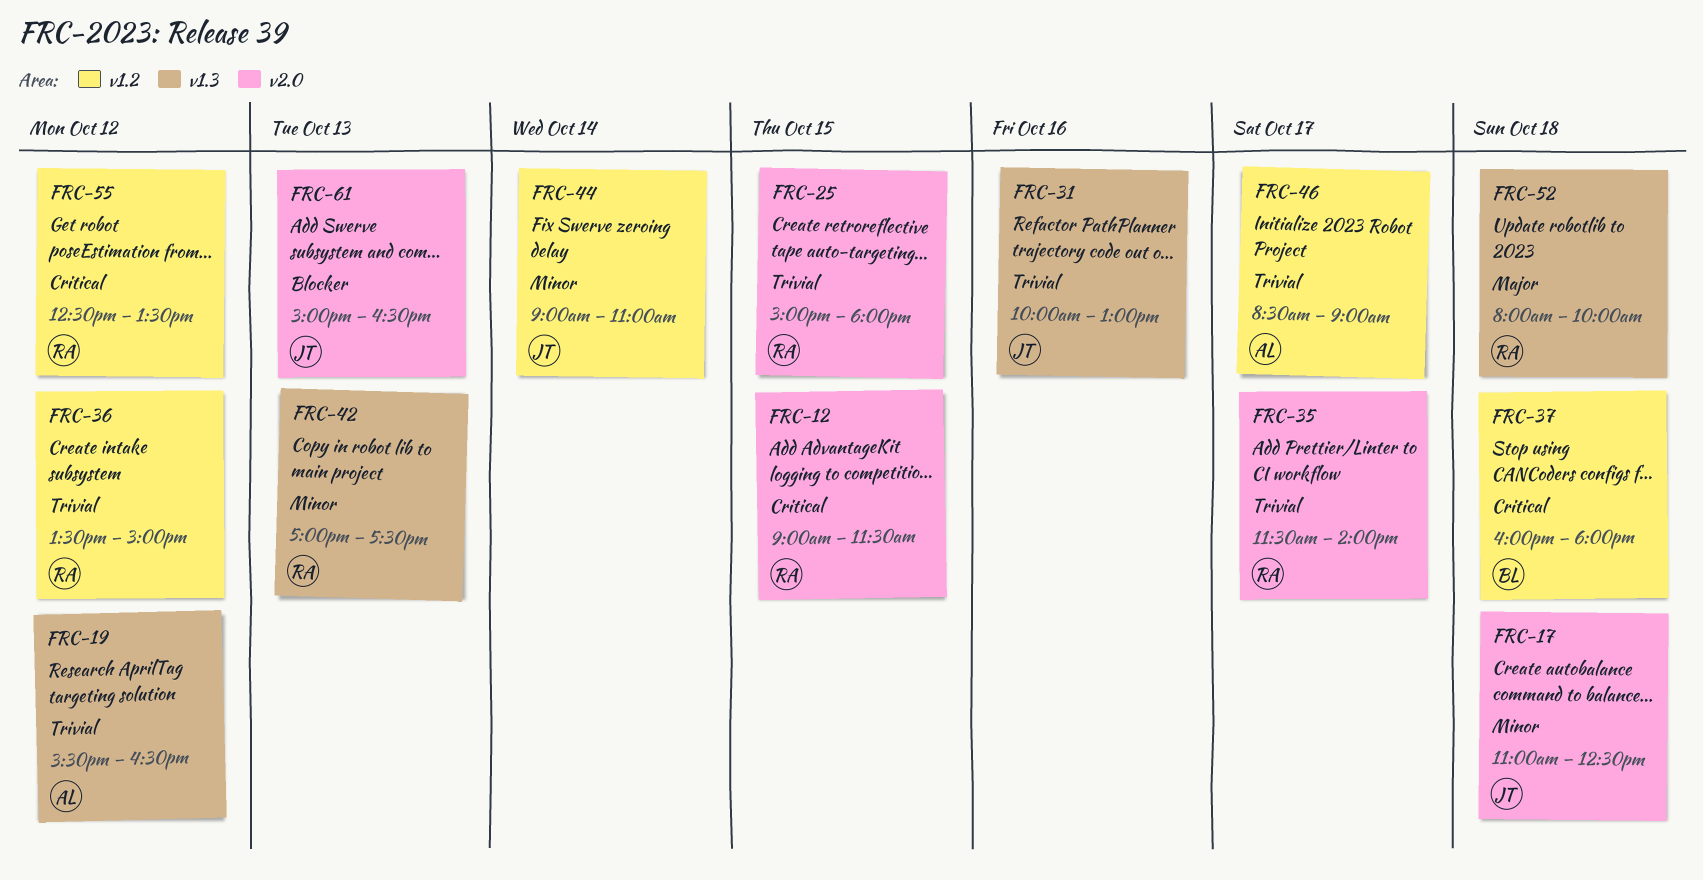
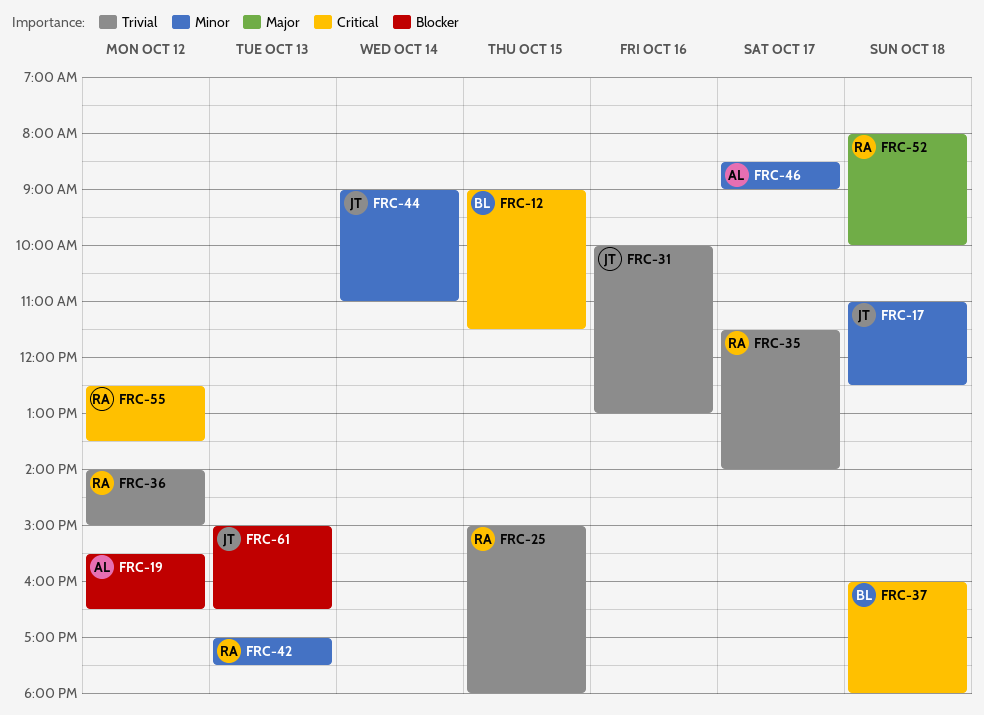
FRC-12, owner: RA -> BL
FRC-19, priority: Trivial -> Blocker
FRC-36, begins: 13:30 -> 14:00
FRC-46, priority: Trivial -> Minor

